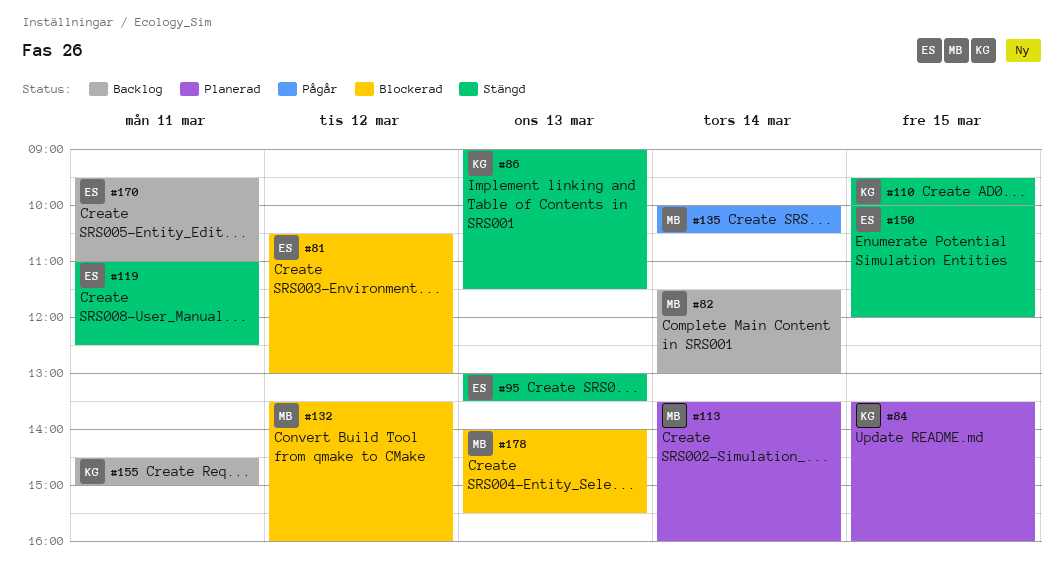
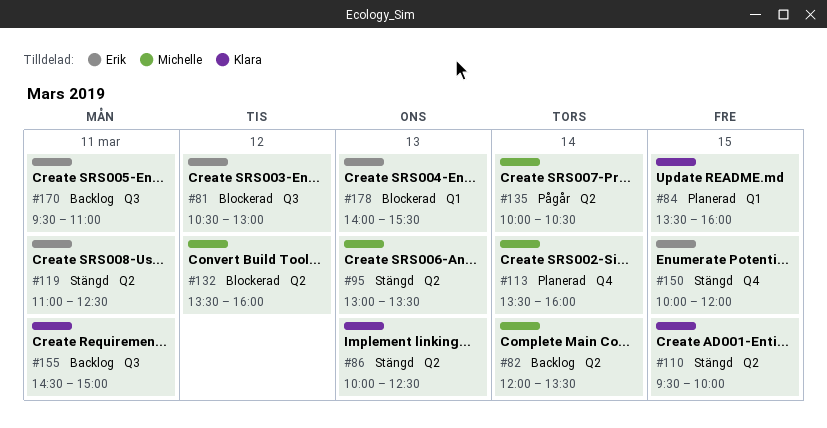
#82, begins: 11:30 -> 12:00
#82, ends: 13:00 -> 13:30
#86, begins: 09:00 -> 10:00
#86, ends: 11:30 -> 12:30
#95, owner: Erik -> Michelle
#178, owner: Michelle -> Erik

